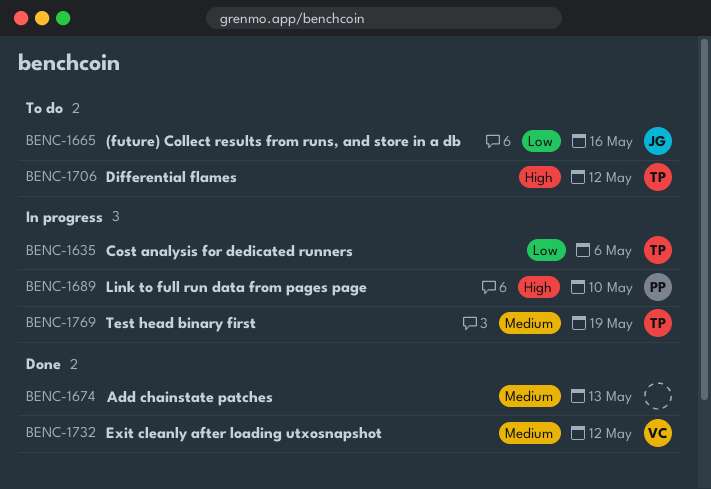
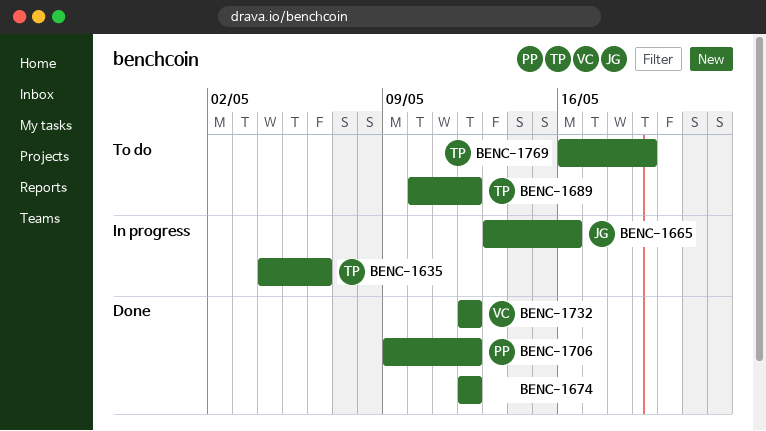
BENC-1665, status: To do -> In progress
BENC-1674, due: May 13 -> May 12
BENC-1689, status: In progress -> To do
BENC-1689, owner: PP -> TP
BENC-1689, due: May 10 -> May 12
BENC-1706, status: To do -> Done
BENC-1706, owner: TP -> PP
BENC-1769, status: In progress -> To do

